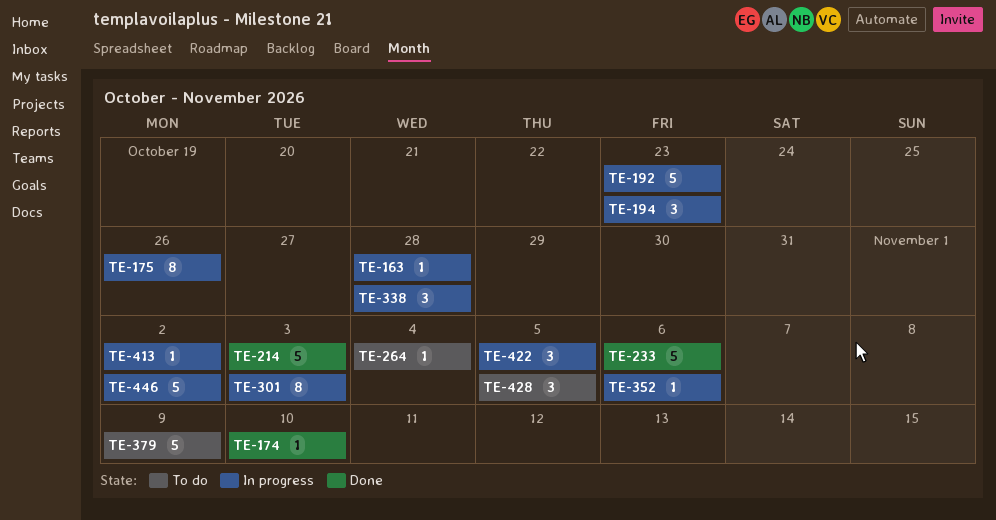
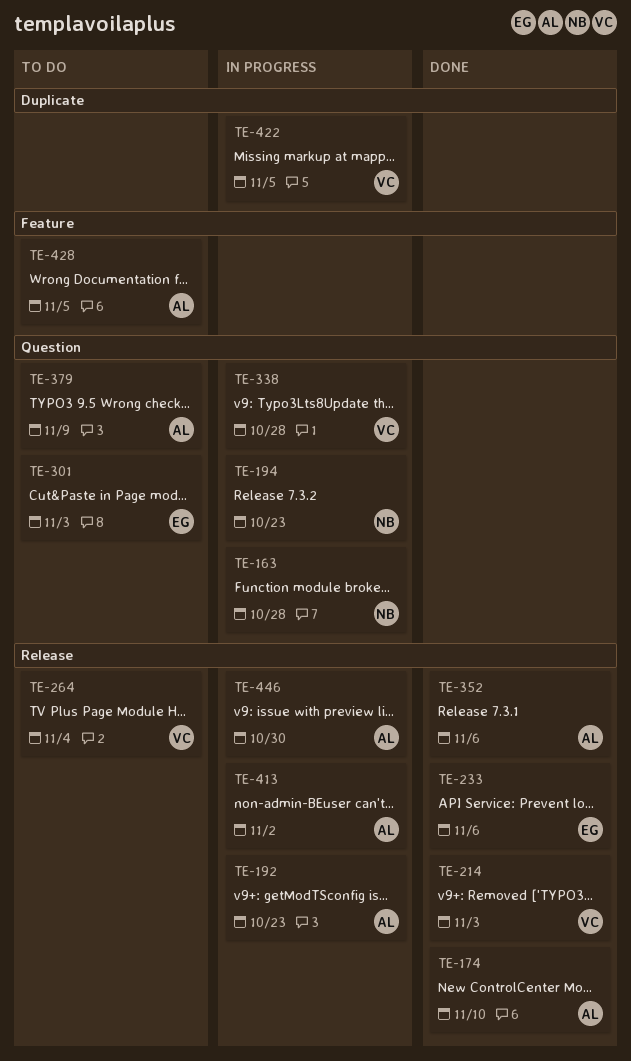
TE-175: present -> none
TE-301, status: In progress -> To do
TE-352, status: In progress -> Done
TE-446, due: Nov 2 -> Oct 30

